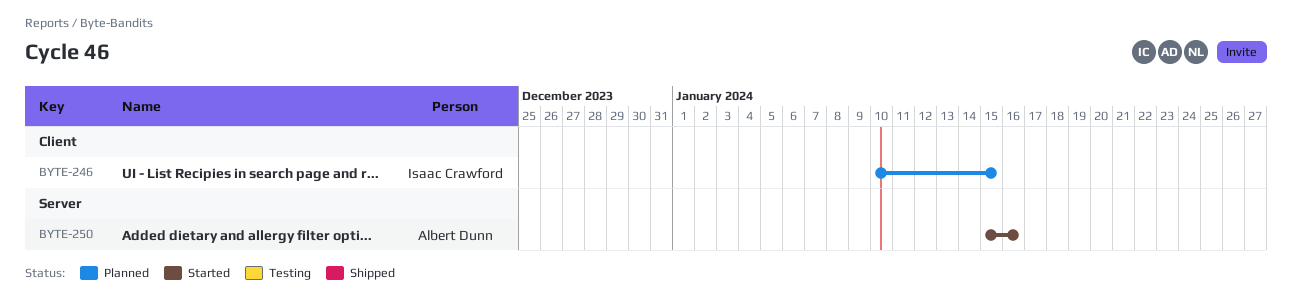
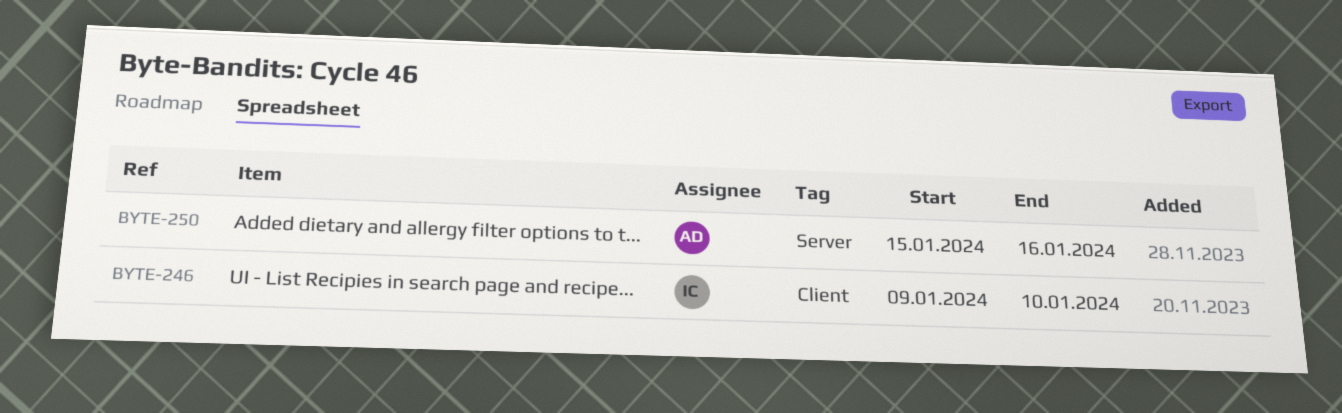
BYTE-246, start: Jan 10 -> Jan 9
BYTE-246, due: Jan 15 -> Jan 10

